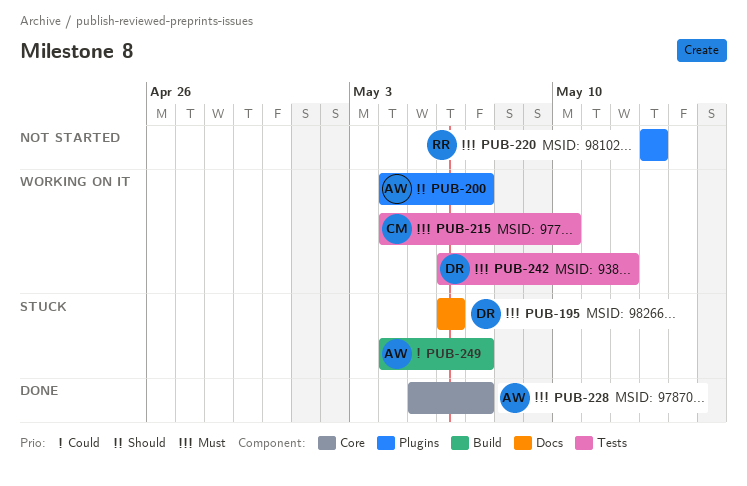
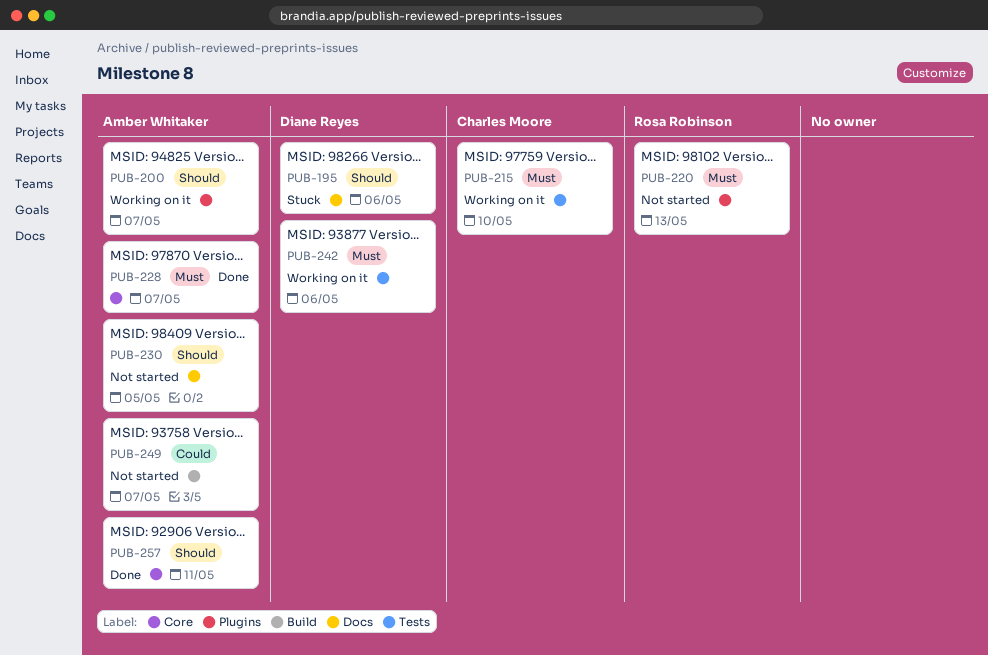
PUB-195, priority: Must -> Should
PUB-230: none -> present
PUB-242, due: May 12 -> May 6
PUB-249, status: Stuck -> Not started
PUB-257: none -> present

